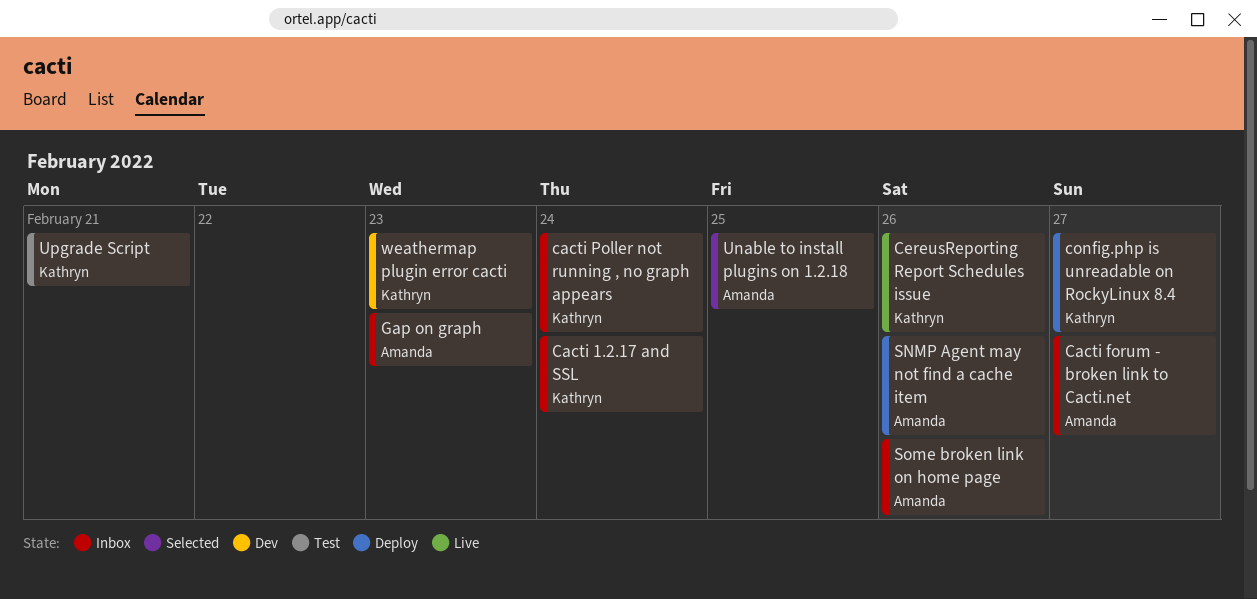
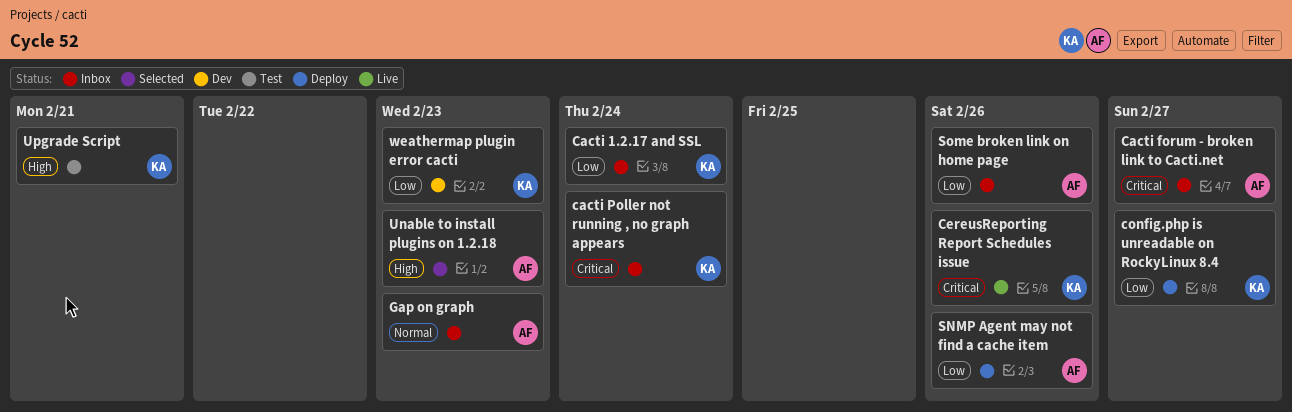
Unable to install plugins on 1.2.18, due: Feb 25 -> Feb 23

